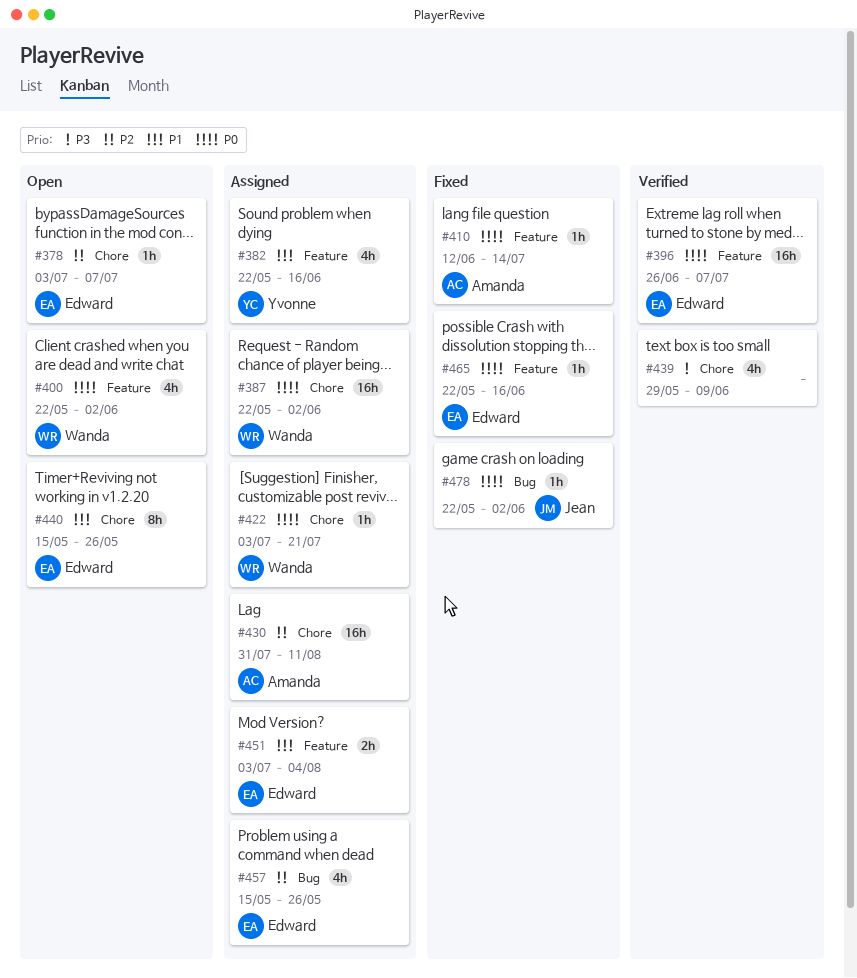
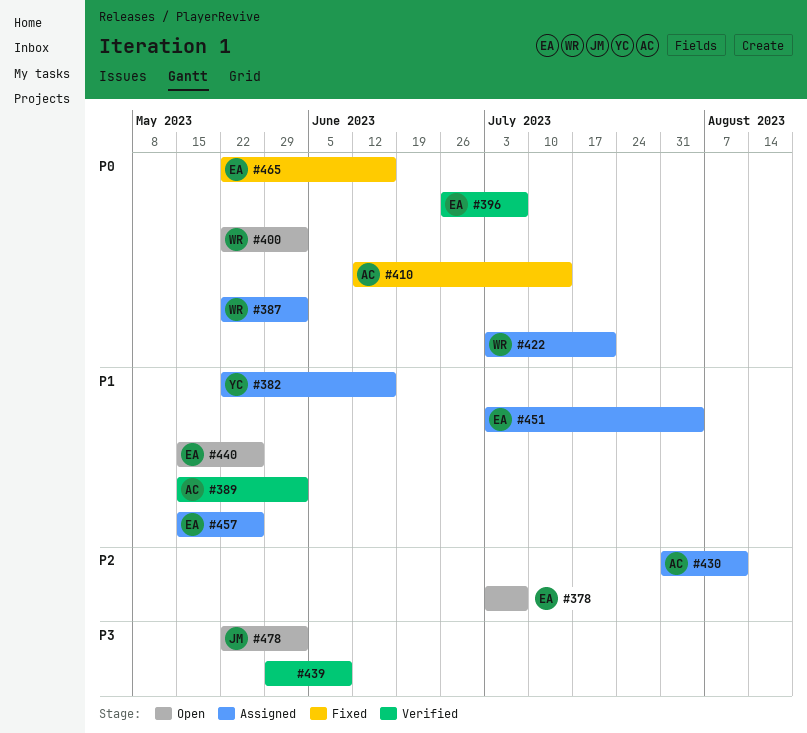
#389: none -> present
#457, priority: P2 -> P1
#478, status: Fixed -> Open
#478, priority: P0 -> P3

